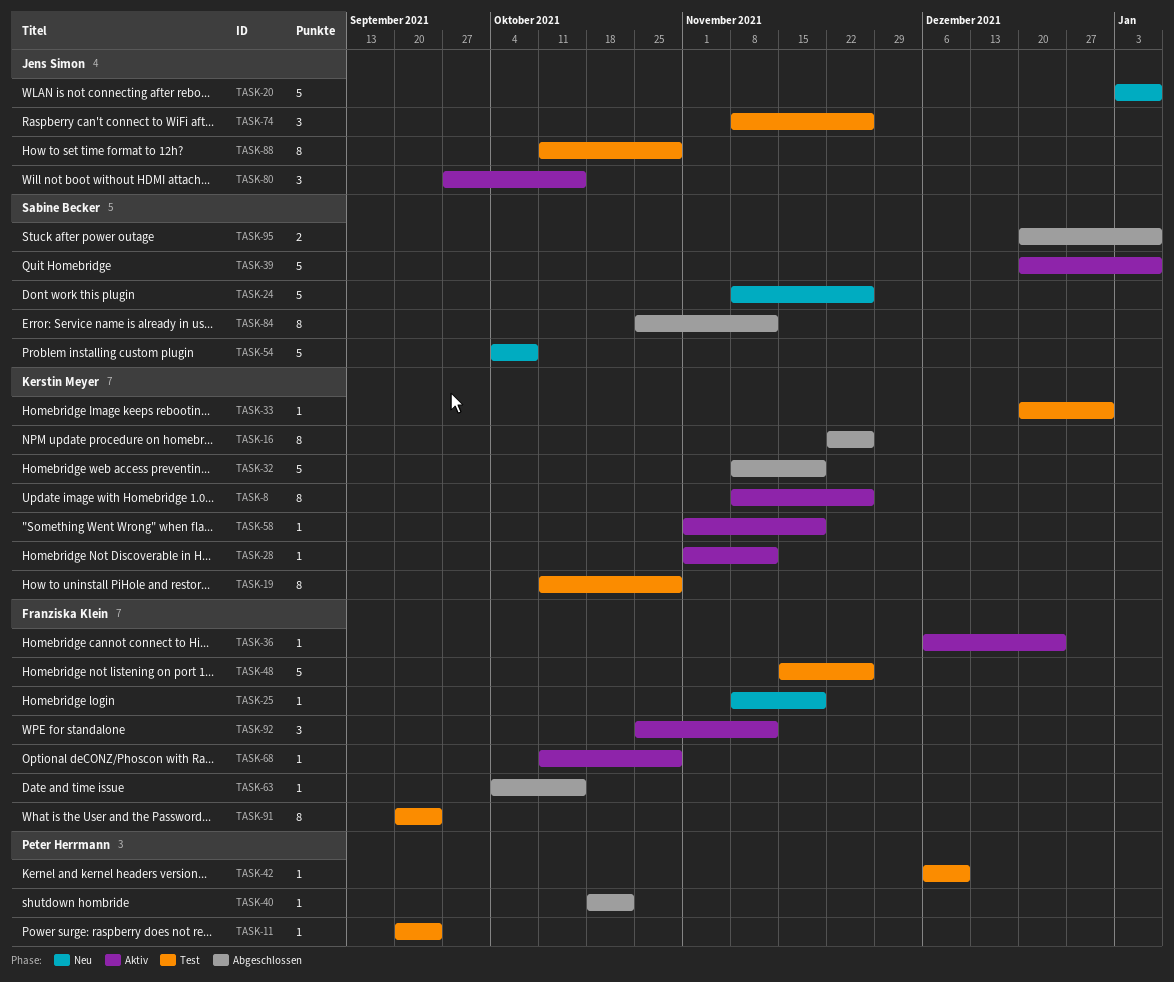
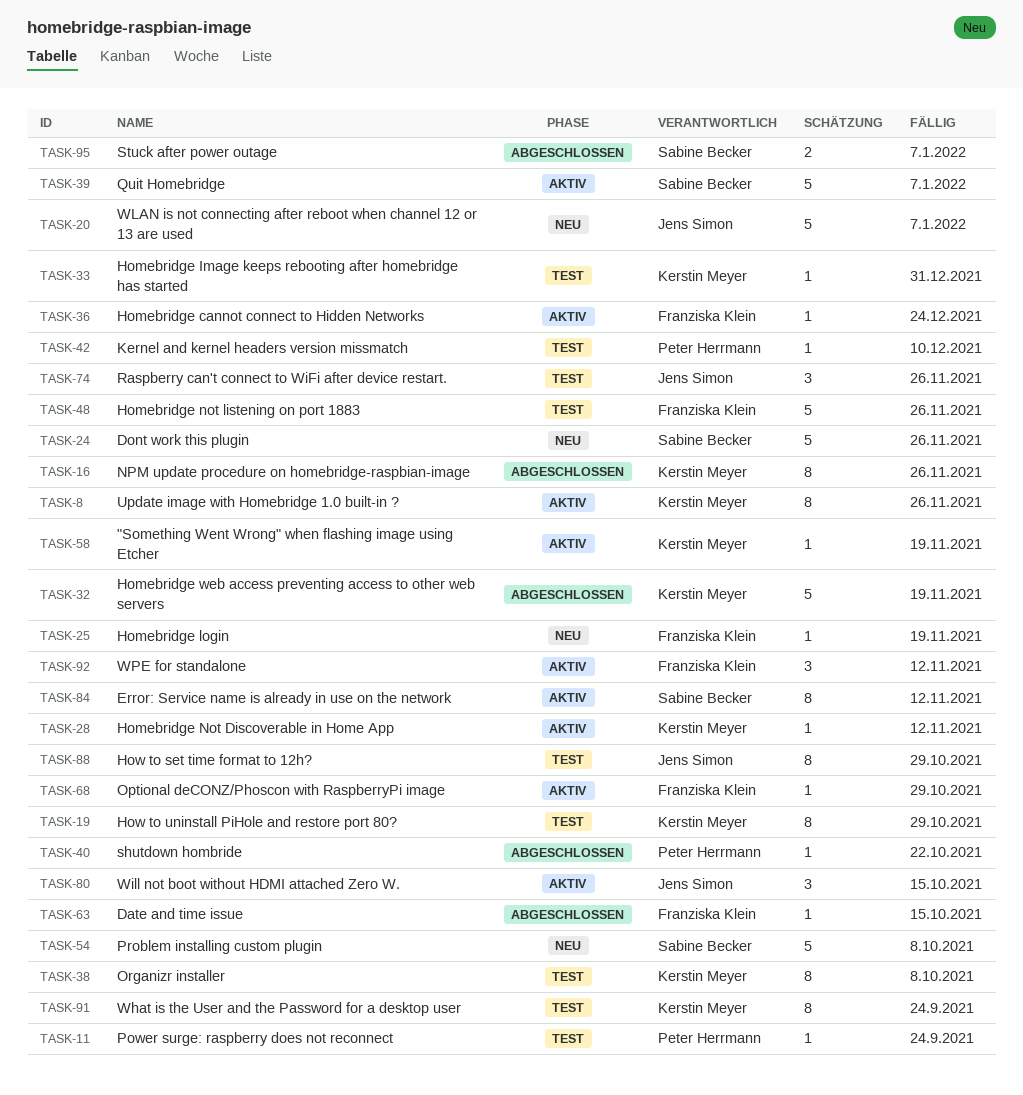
TASK-38: none -> present
TASK-84, status: Abgeschlossen -> Aktiv
TASK-91, owner: Franziska Klein -> Kerstin Meyer

